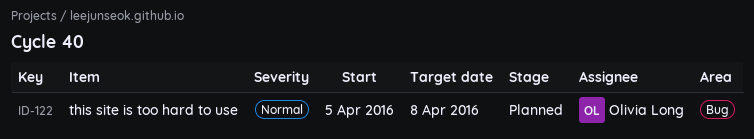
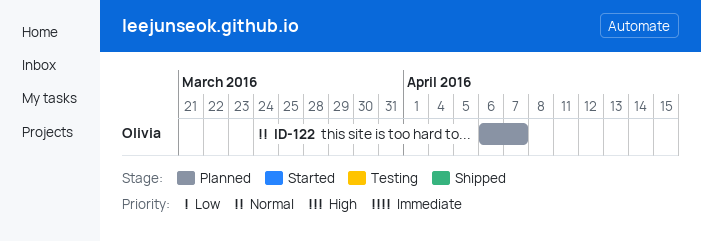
ID-122, start: Apr 5 -> Apr 6
ID-122, due: Apr 8 -> Apr 7

